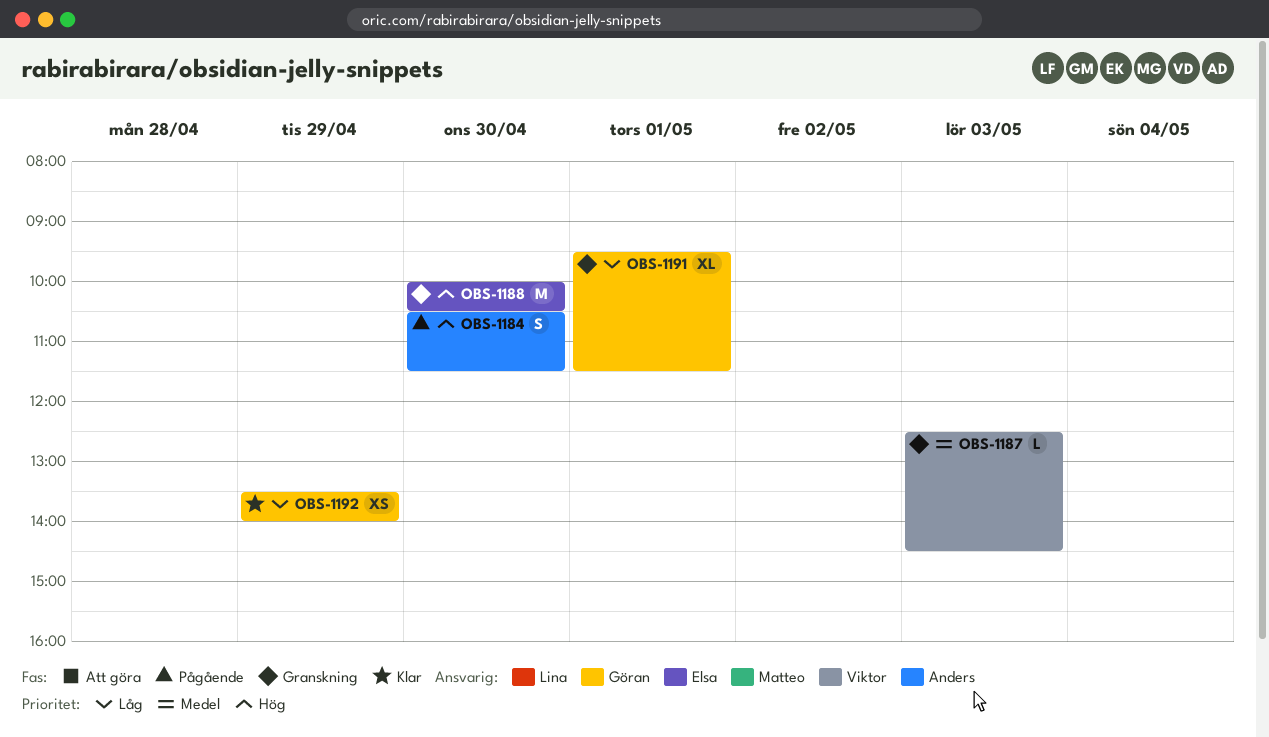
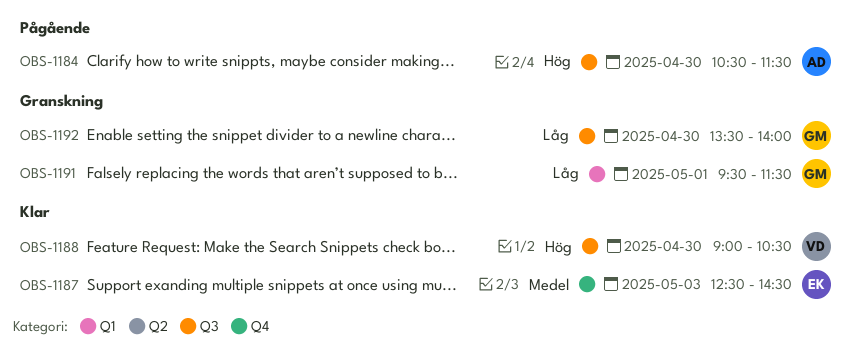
OBS-1187, status: Granskning -> Klar
OBS-1187, owner: Viktor -> Elsa
OBS-1188, status: Granskning -> Klar
OBS-1188, owner: Elsa -> Viktor
OBS-1188, begins: 10:00 -> 09:00
OBS-1192, status: Klar -> Granskning
OBS-1192, day: Apr 29 -> Apr 30

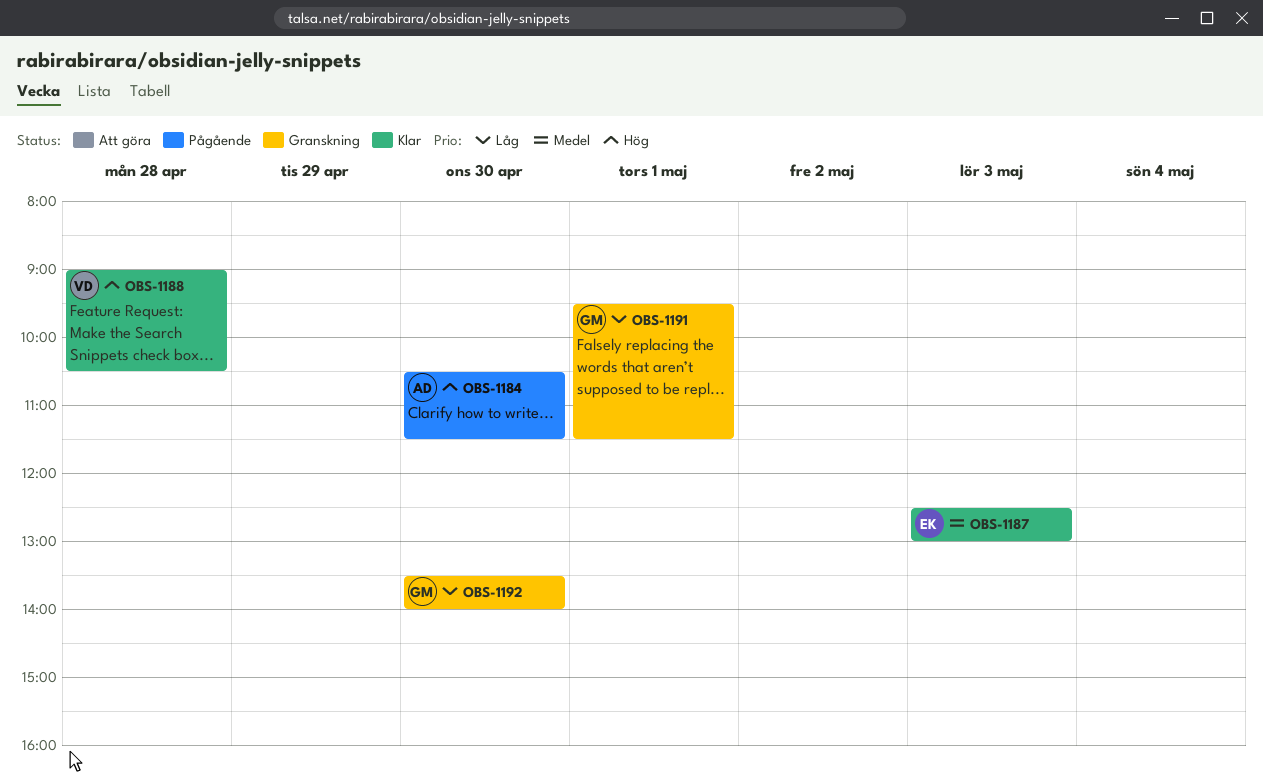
OBS-1187, ends: 14:30 -> 13:00
OBS-1188, day: Apr 30 -> Apr 28

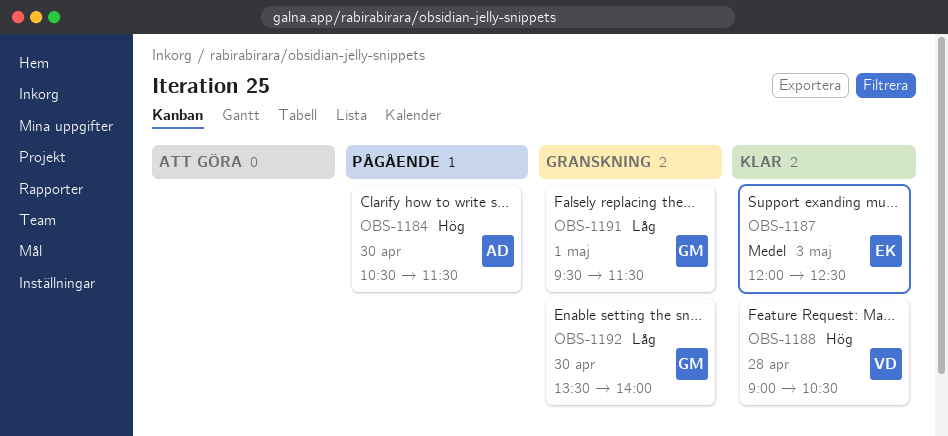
OBS-1187, begins: 12:30 -> 12:00
OBS-1187, ends: 13:00 -> 12:30

